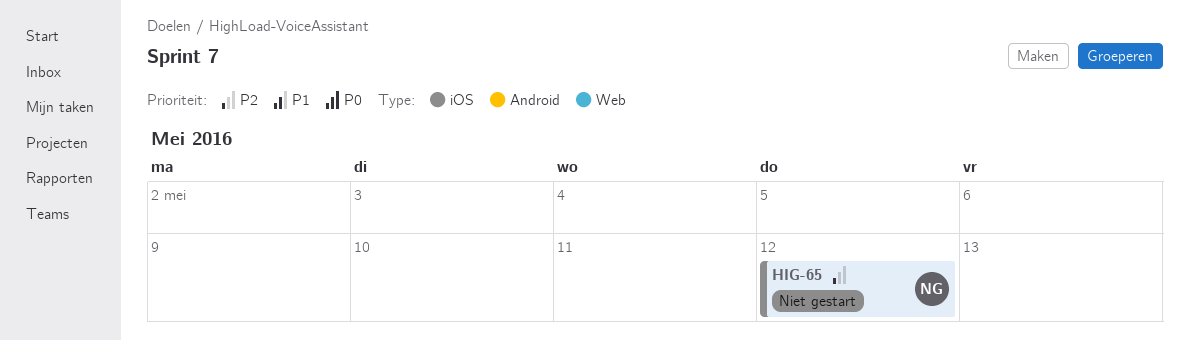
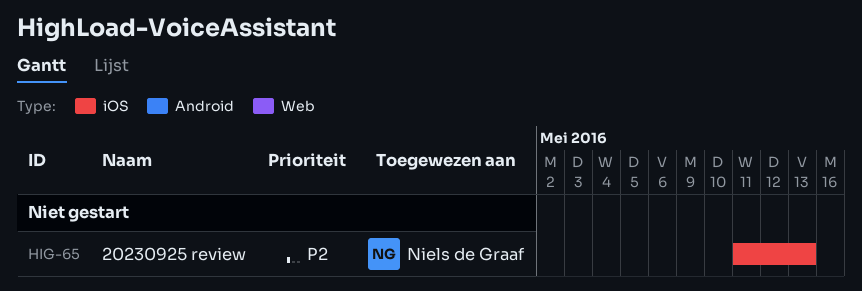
HIG-65, due: May 12 -> May 13

